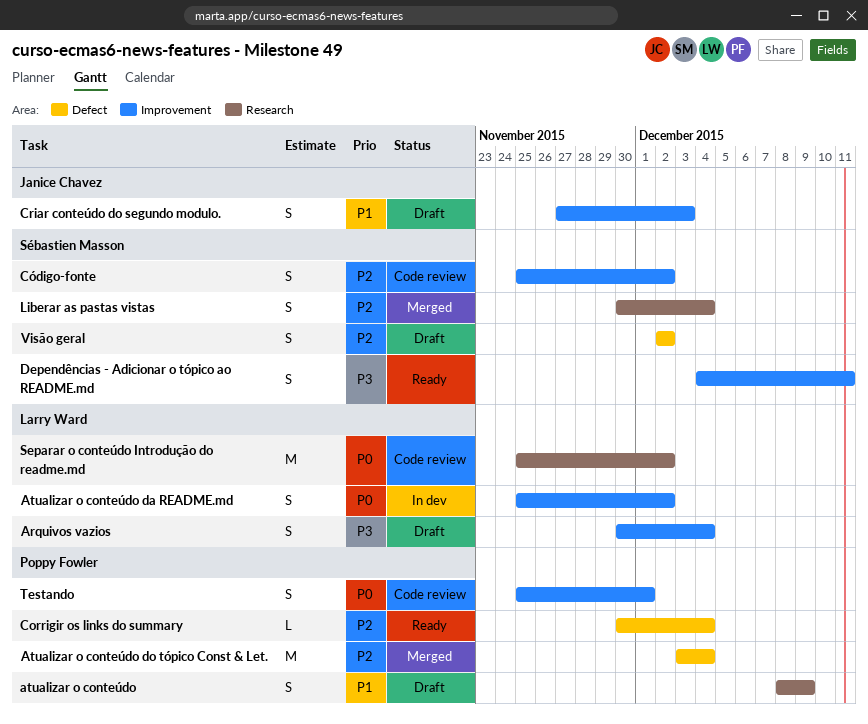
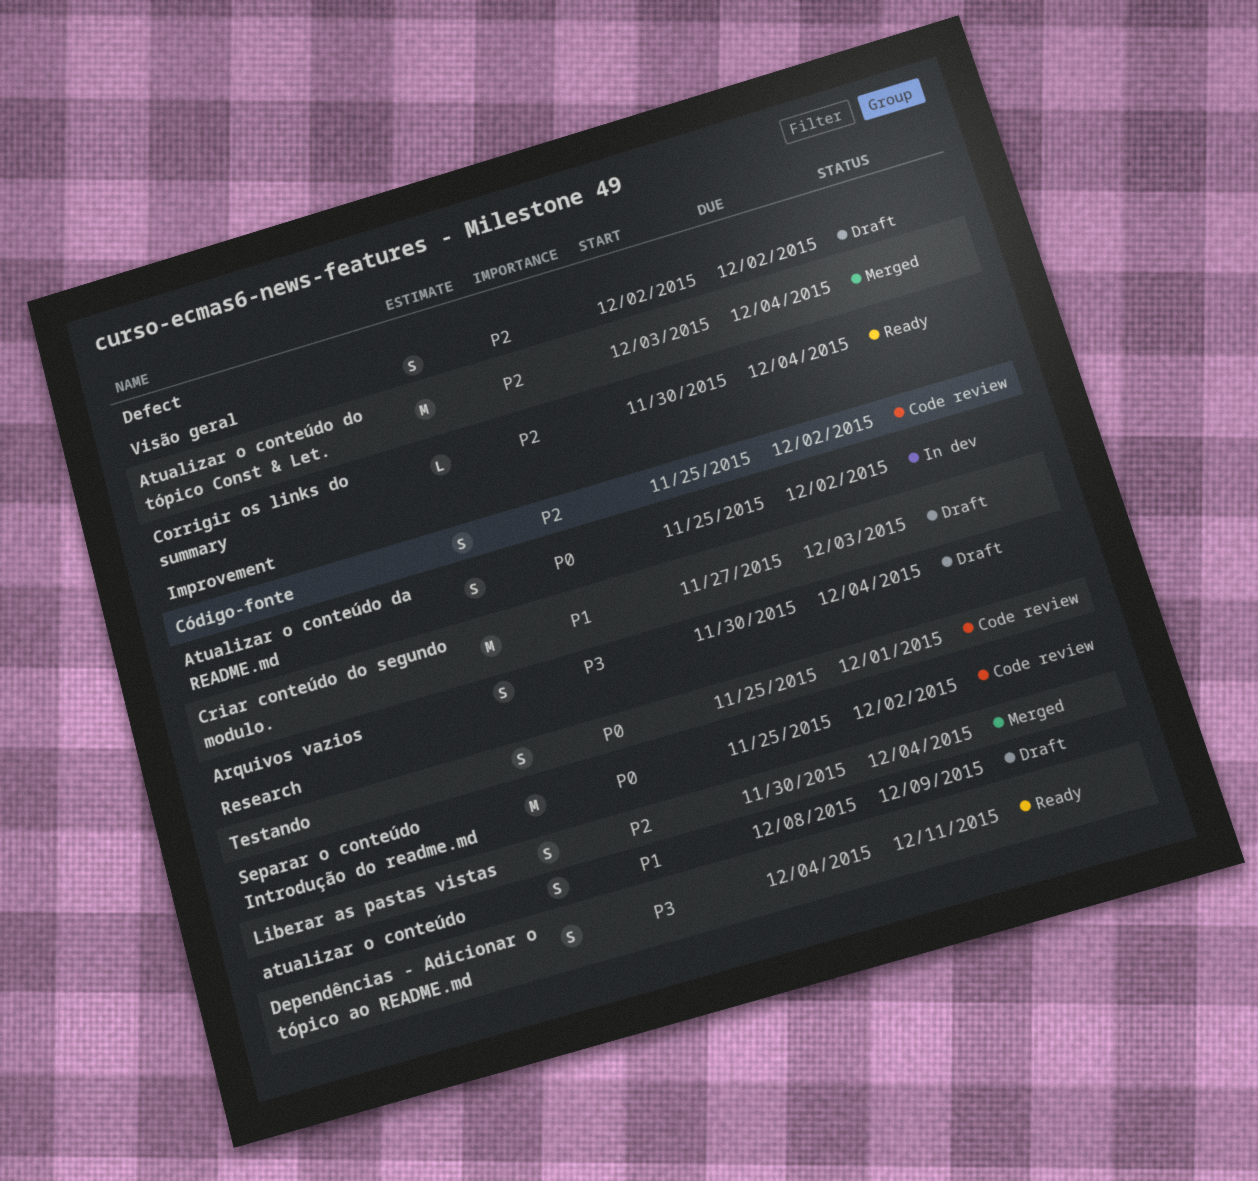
Criar conteúdo do segundo modulo., estimate: S -> M
Dependências - Adicionar o tópico ao README.md, label: Improvement -> Research
Testando, label: Improvement -> Research

